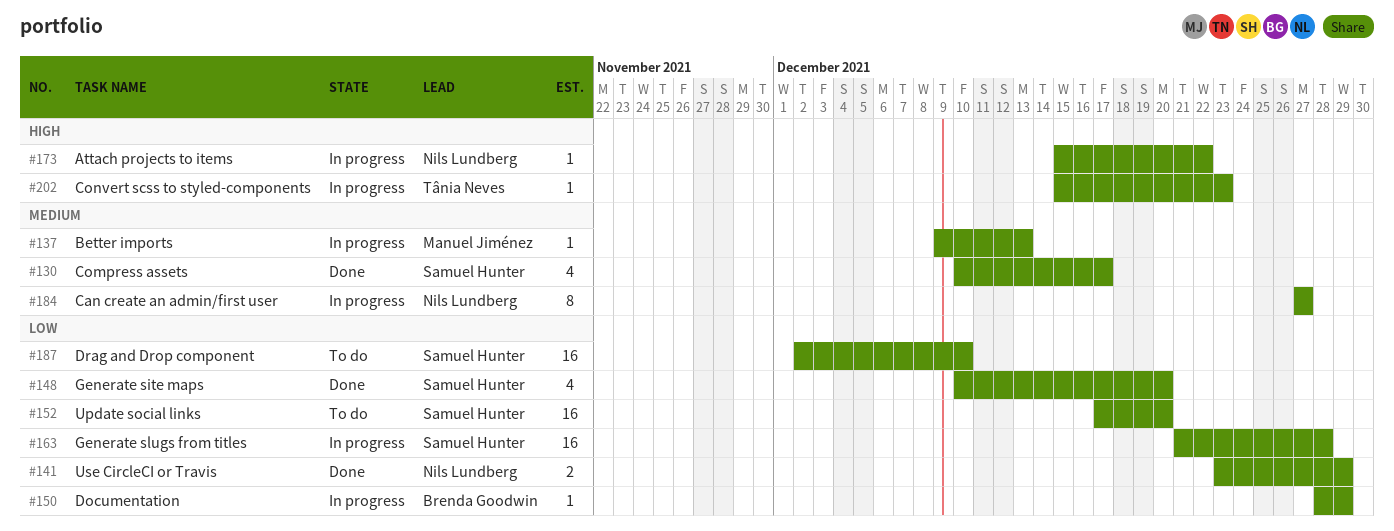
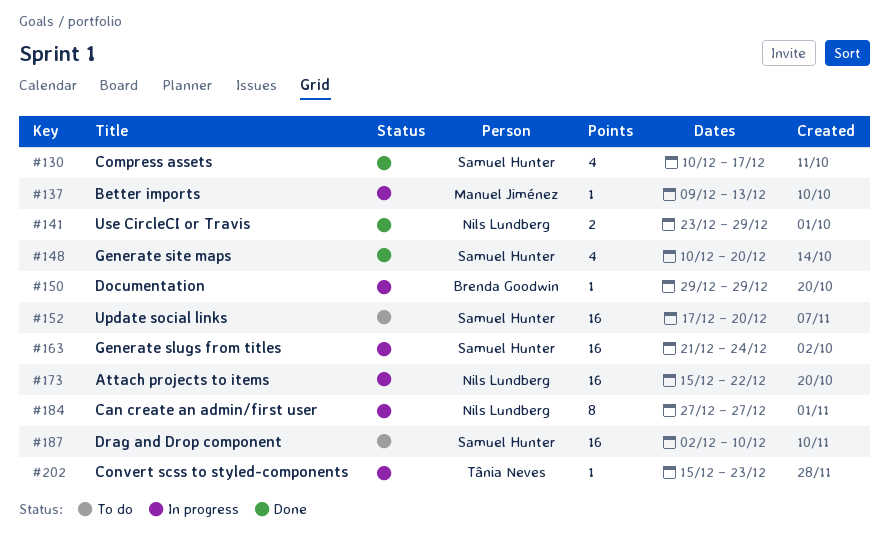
#150, start: Dec 28 -> Dec 29
#163, due: Dec 28 -> Dec 24
#173, estimate: 1 -> 16

